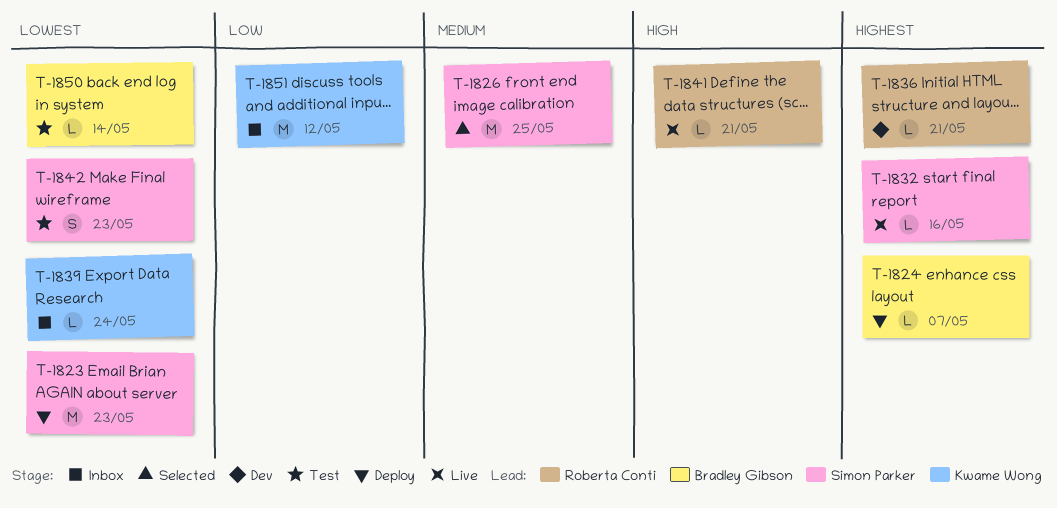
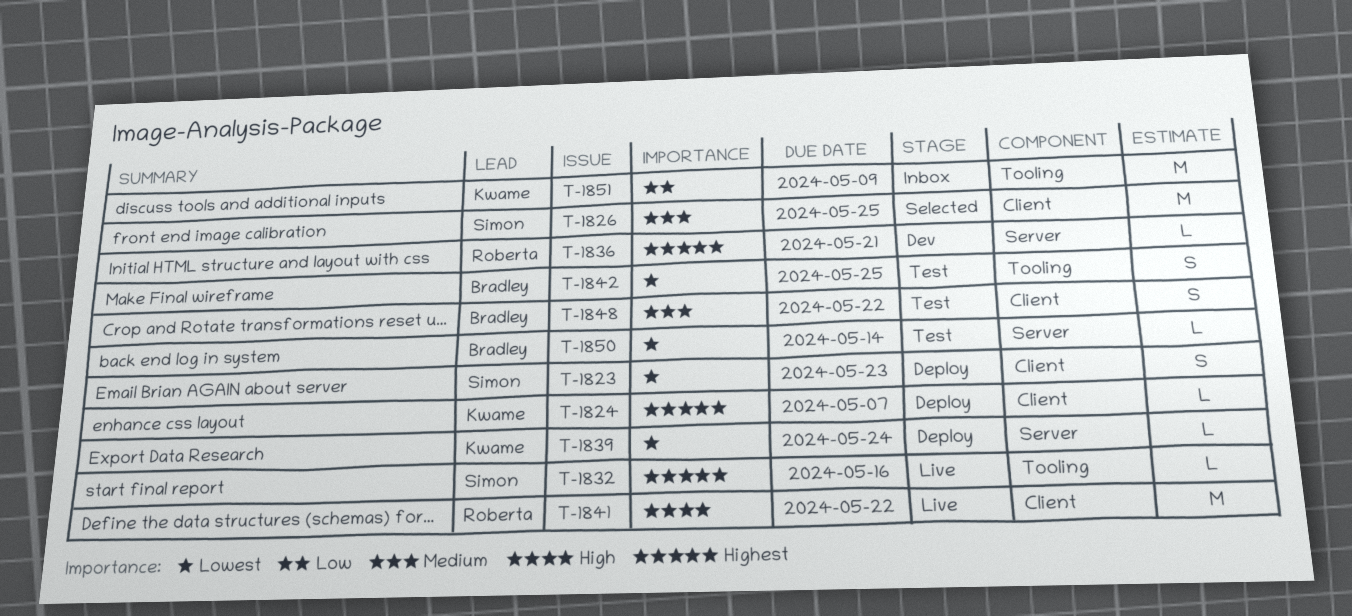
T-1823, estimate: M -> S
T-1824, owner: Bradley Gibson -> Kwame Wong
T-1839, status: Inbox -> Deploy
T-1841, estimate: L -> M
T-1841, due: May 21 -> May 22
T-1842, owner: Simon Parker -> Bradley Gibson
T-1842, due: May 23 -> May 25
T-1848: none -> present
T-1851, due: May 12 -> May 9

